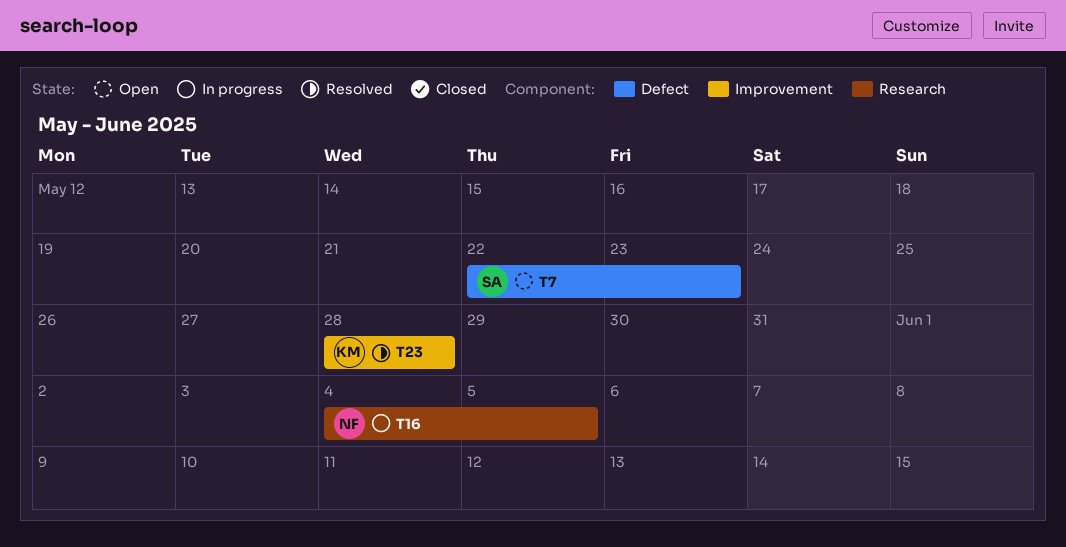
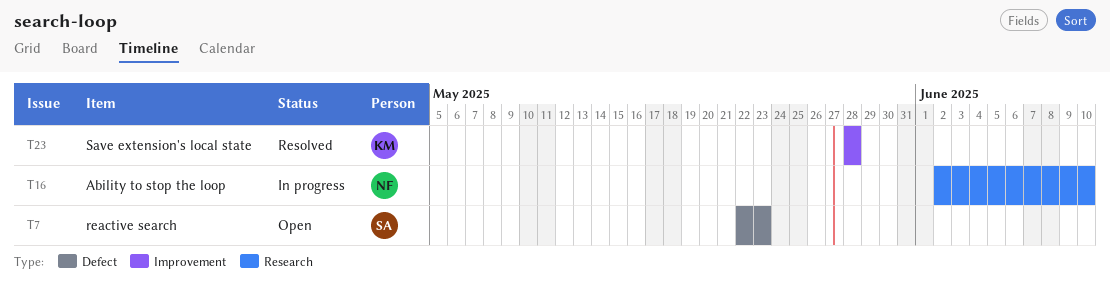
T16, start: Jun 4 -> Jun 2
T16, due: Jun 5 -> Jun 10

